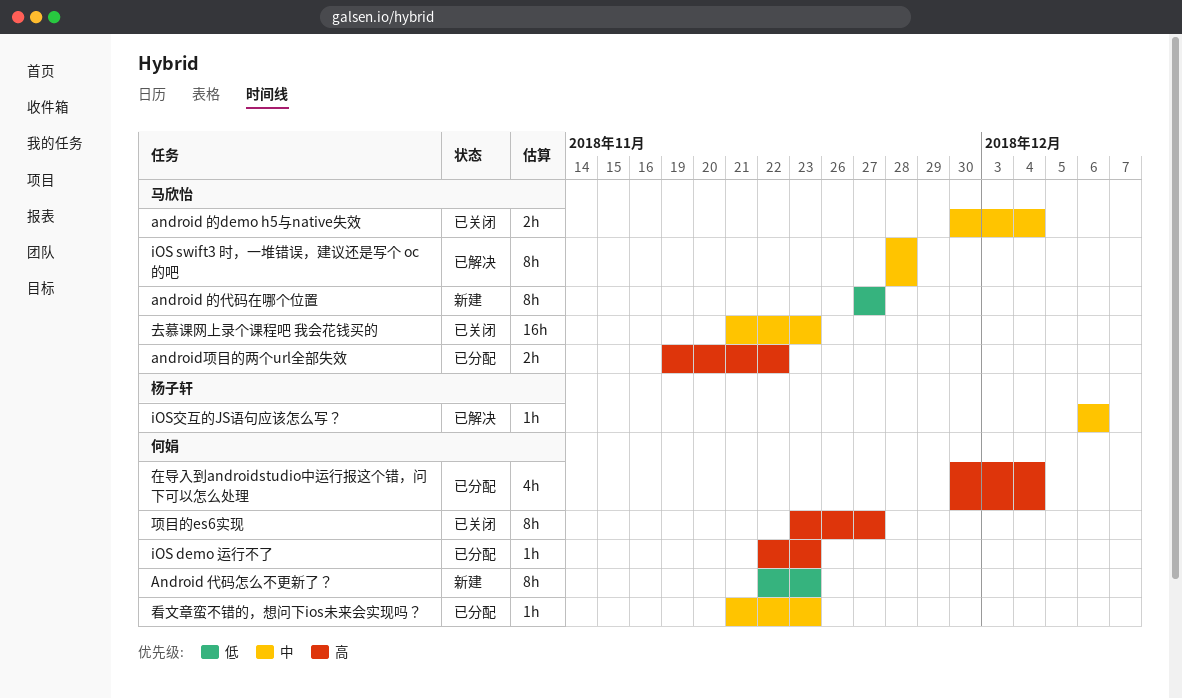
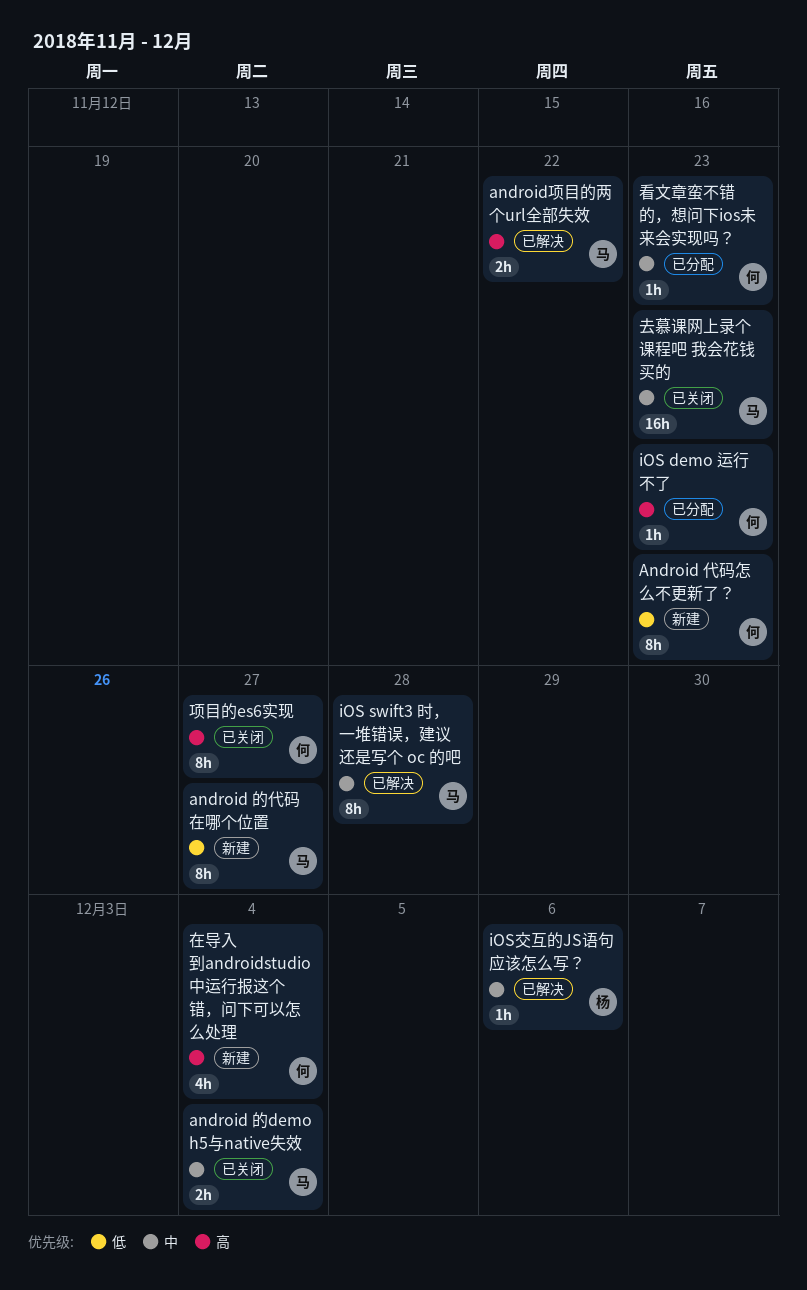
android项目的两个url全部失效, status: 已分配 -> 已解决
在导入到androidstudio中运行报这个错，问下可以怎么处理, status: 已分配 -> 新建

